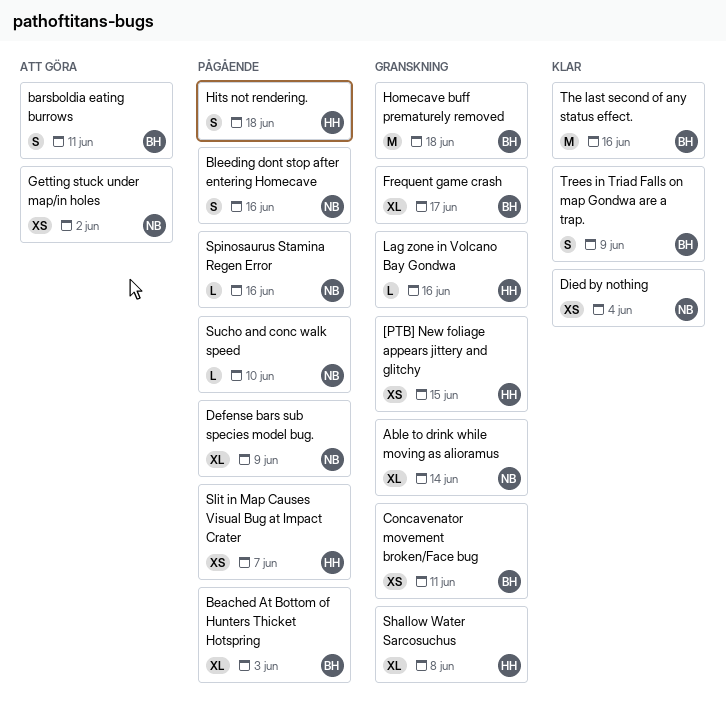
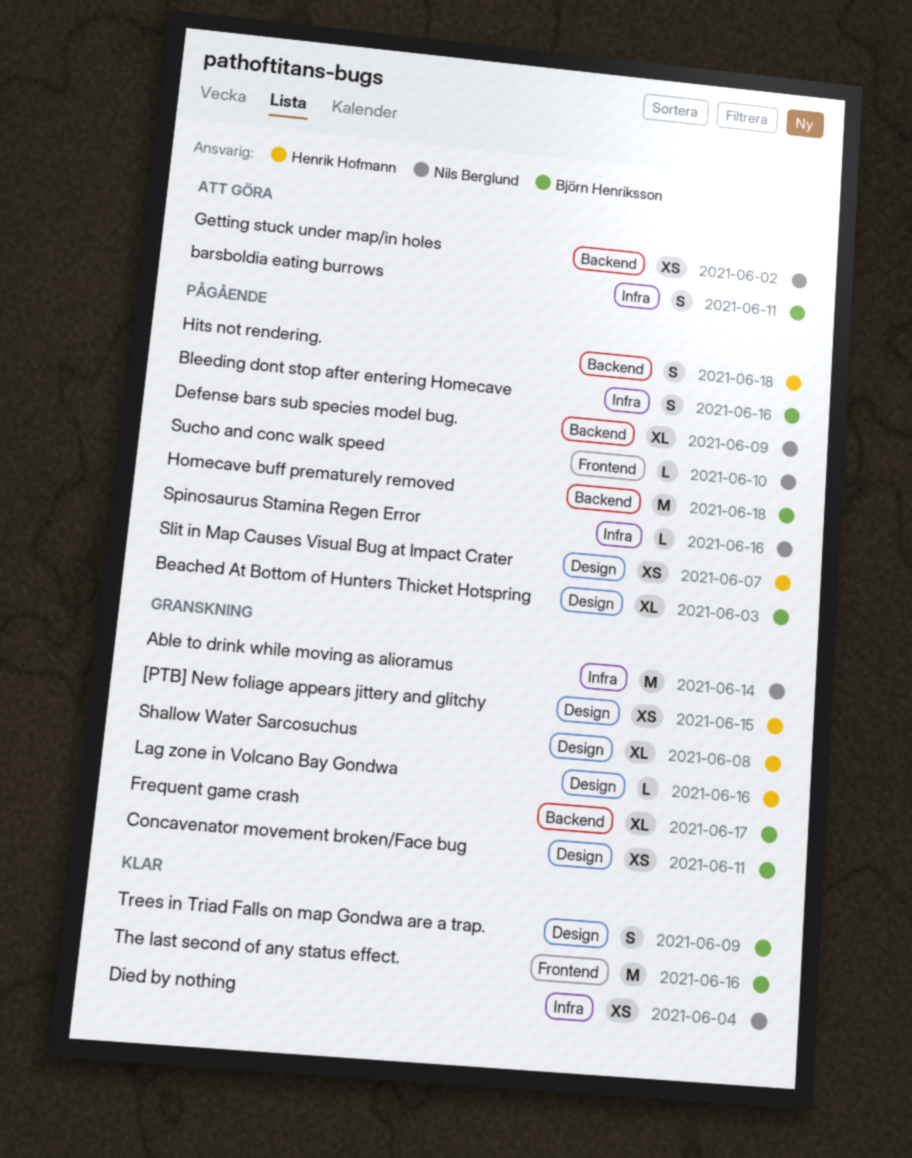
Able to drink while moving as alioramus, estimate: XL -> M
Bleeding dont stop after entering Homecave, owner: Nils Berglund -> Björn Henriksson
Homecave buff prematurely removed, status: Granskning -> Pågående

